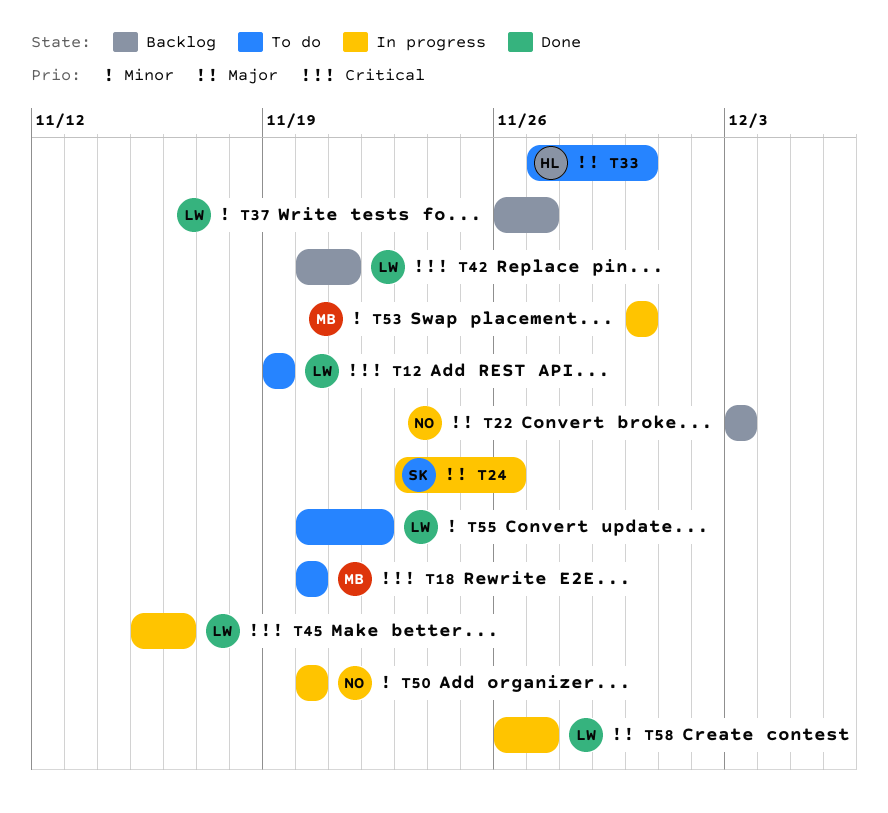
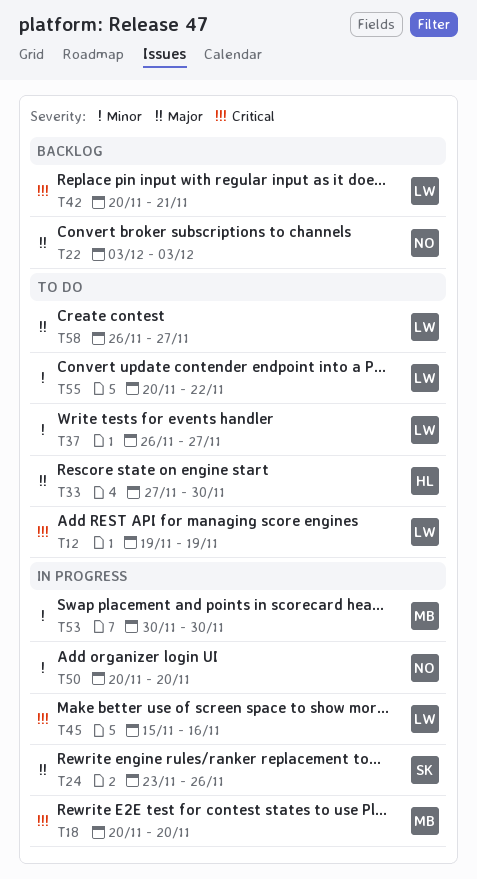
T18, status: To do -> In progress
T37, status: Backlog -> To do
T58, status: In progress -> To do

